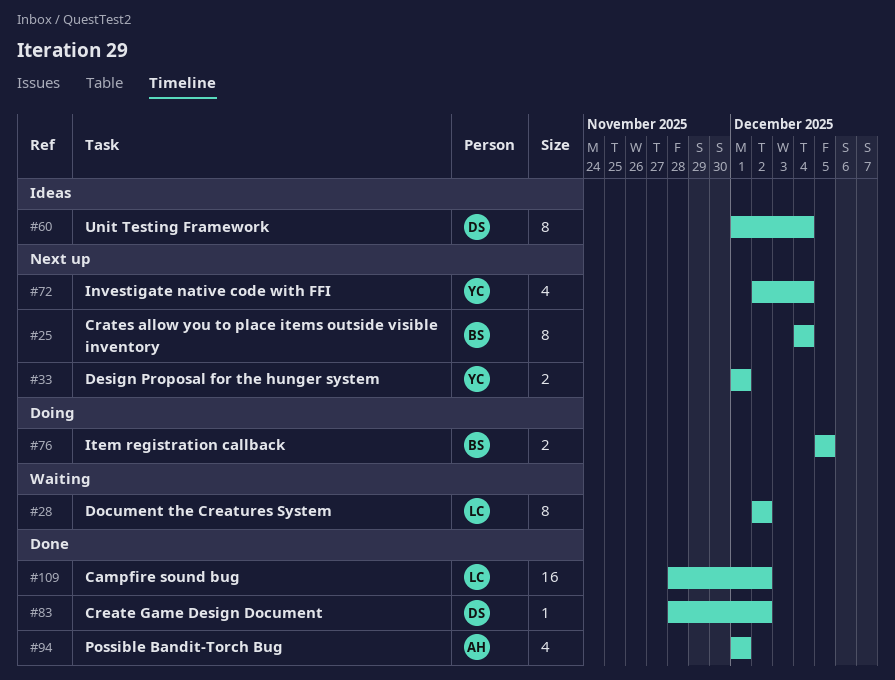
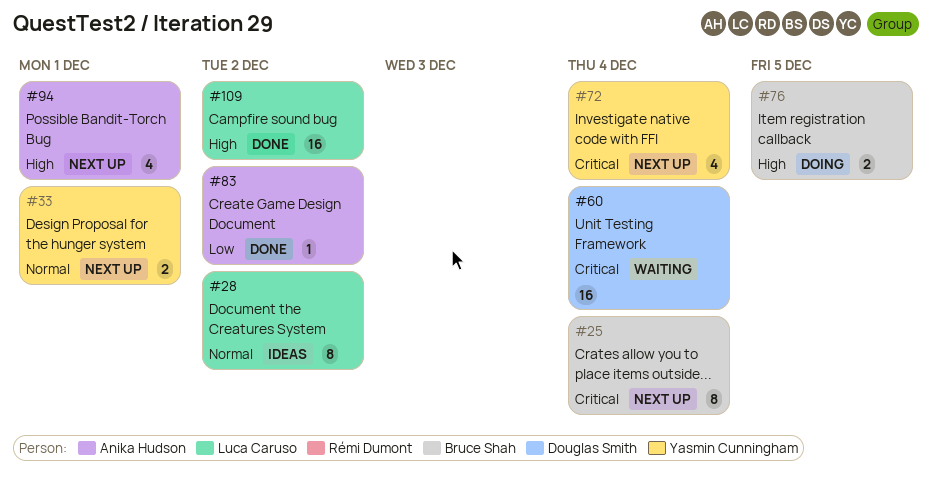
#28, status: Waiting -> Ideas
#60, status: Ideas -> Waiting
#60, estimate: 8 -> 16
#83, owner: Douglas Smith -> Anika Hudson
#94, status: Done -> Next up

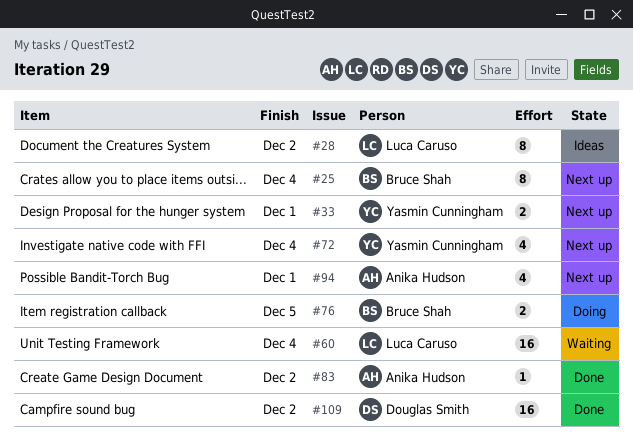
#60, owner: Douglas Smith -> Luca Caruso
#109, owner: Luca Caruso -> Douglas Smith

